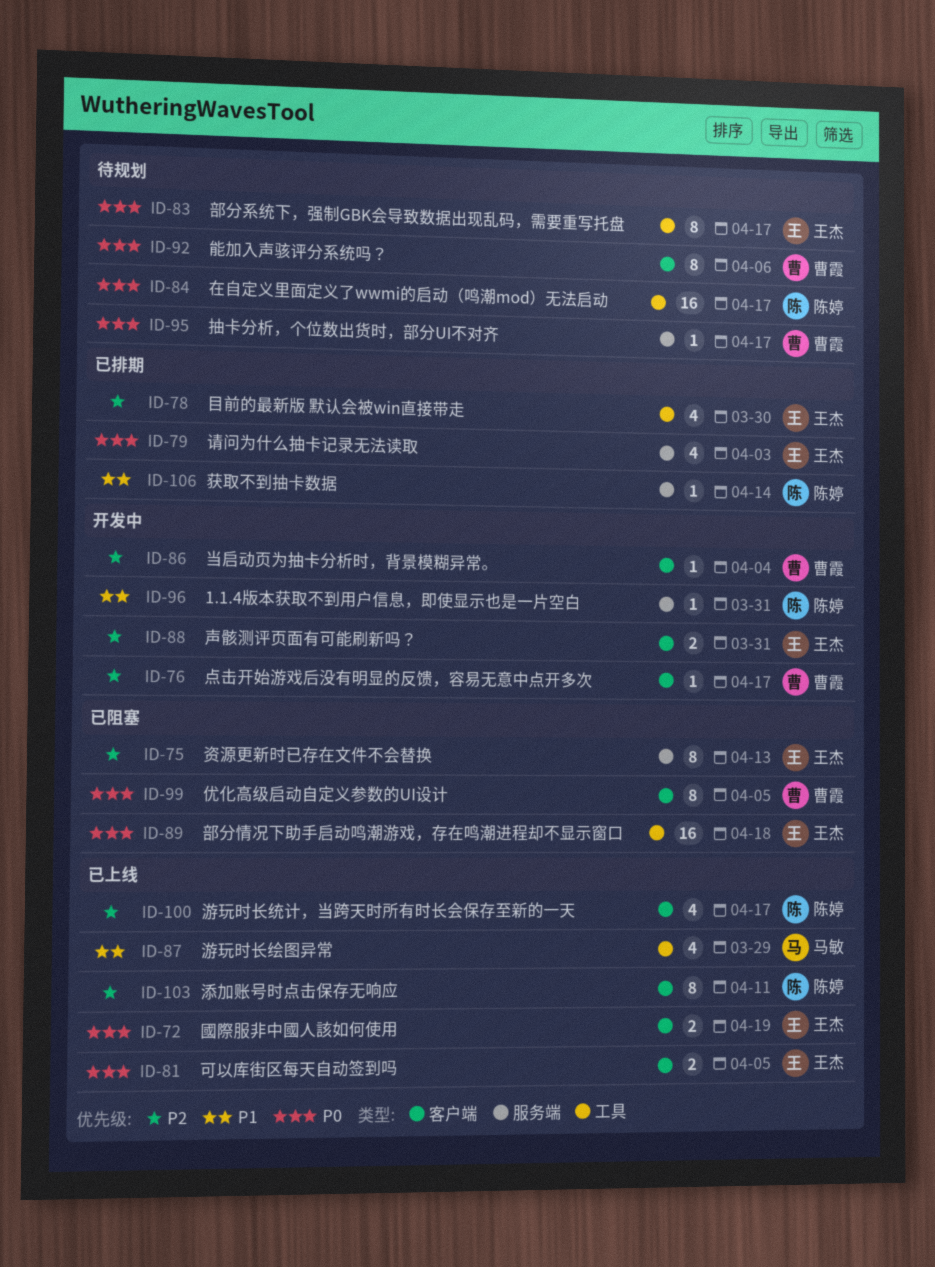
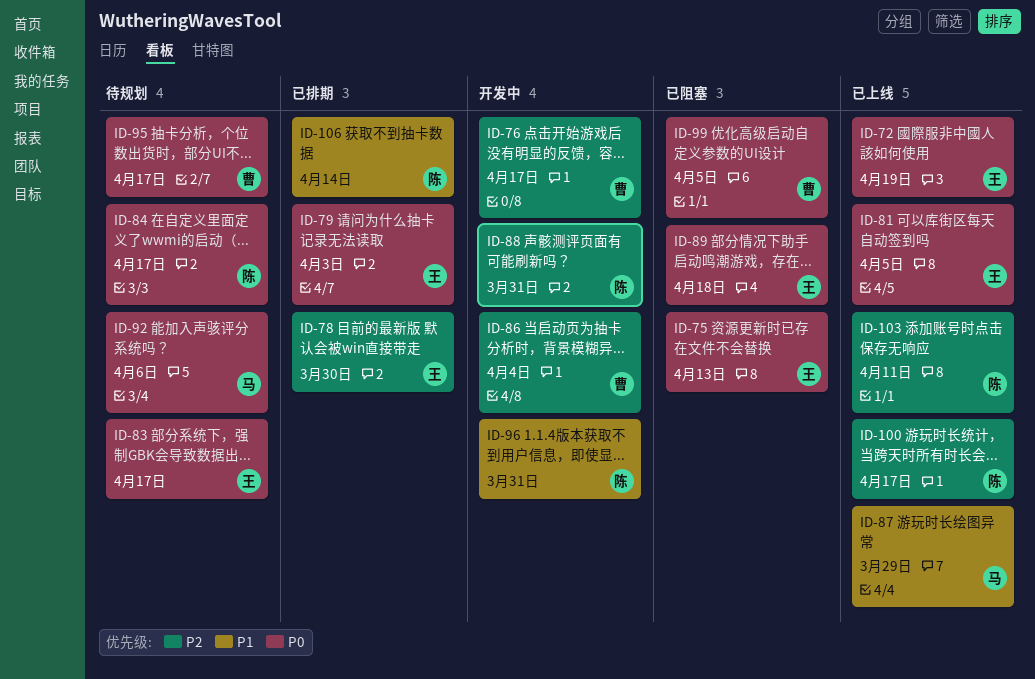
ID-75, priority: P2 -> P0
ID-88, owner: 王杰 -> 陈婷
ID-92, owner: 曹霞 -> 马敏

